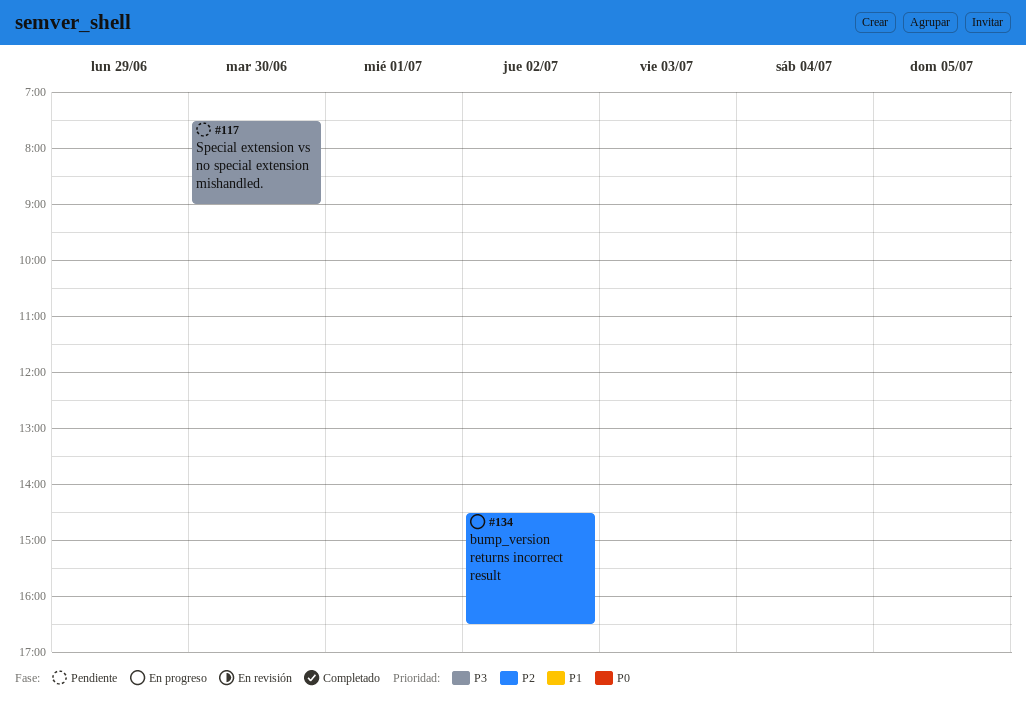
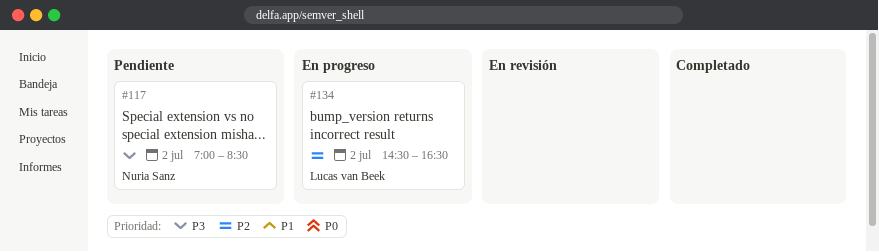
#117, day: Jun 30 -> Jul 2
#117, begins: 07:30 -> 07:00
#117, ends: 09:00 -> 08:30

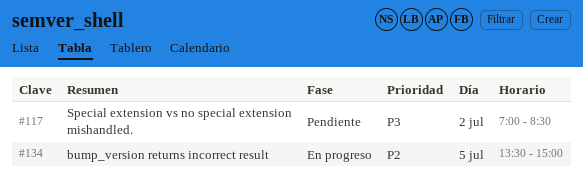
#134, day: Jul 2 -> Jul 5
#134, begins: 14:30 -> 13:30
#134, ends: 16:30 -> 15:00

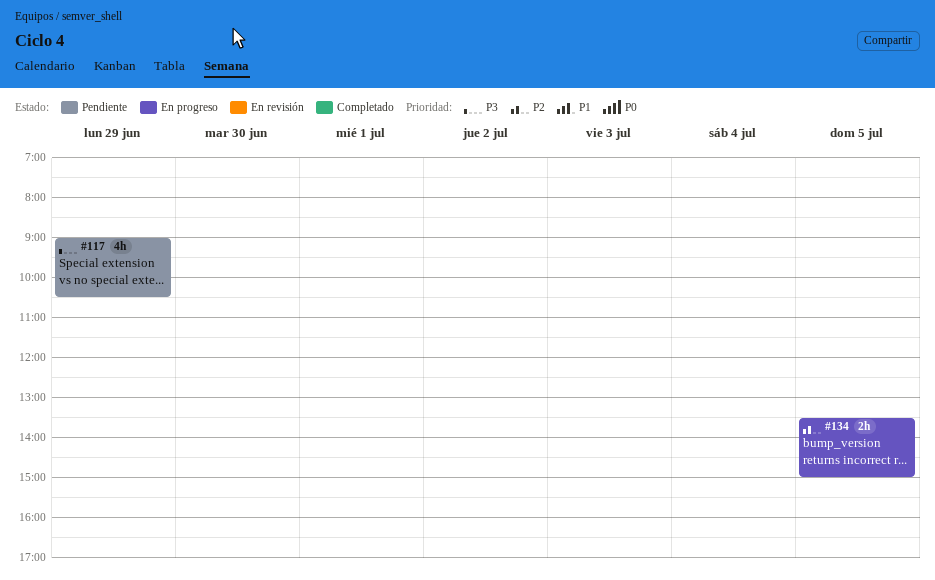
#117, day: Jul 2 -> Jun 29
#117, begins: 07:00 -> 09:00
#117, ends: 08:30 -> 10:30

